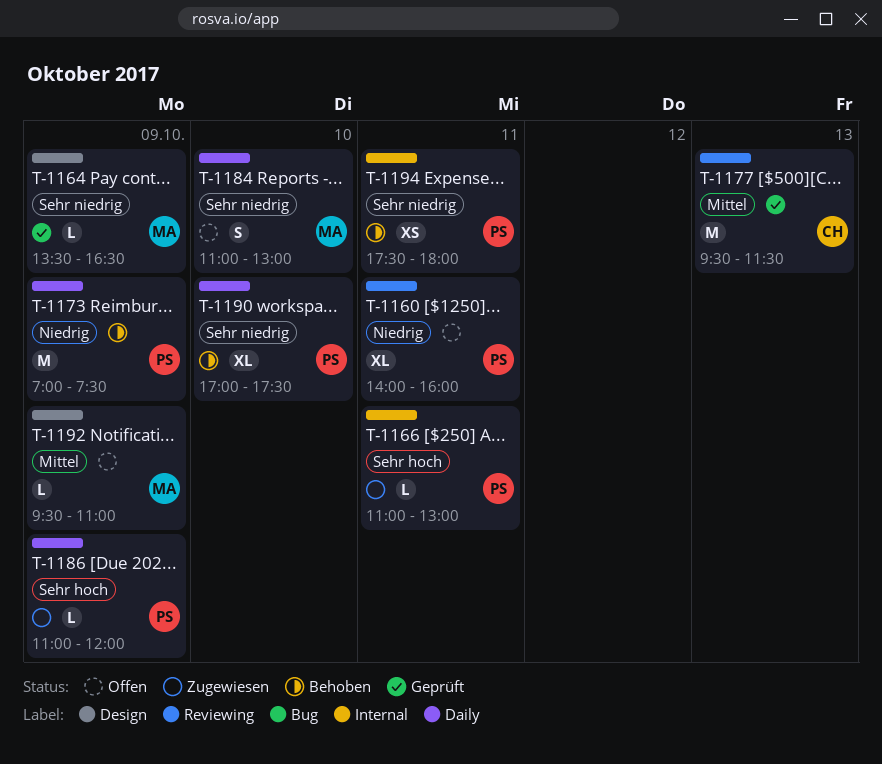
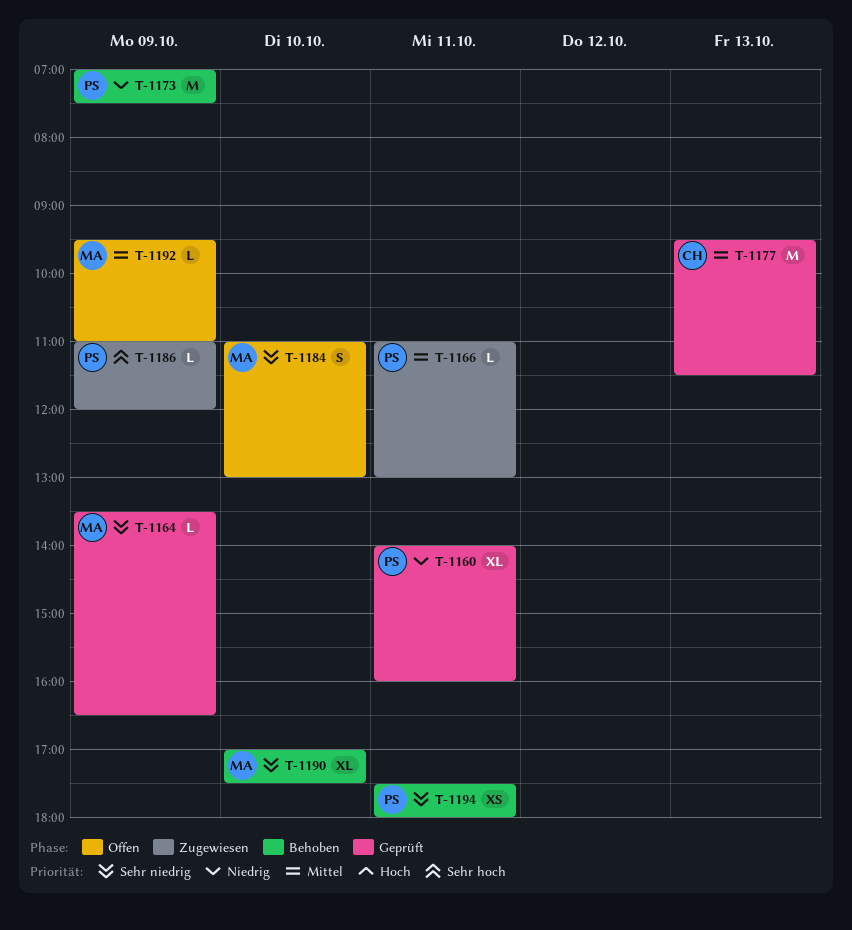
T-1160, status: Offen -> Geprüft
T-1166, priority: Sehr hoch -> Mittel
T-1190, owner: PS -> MA

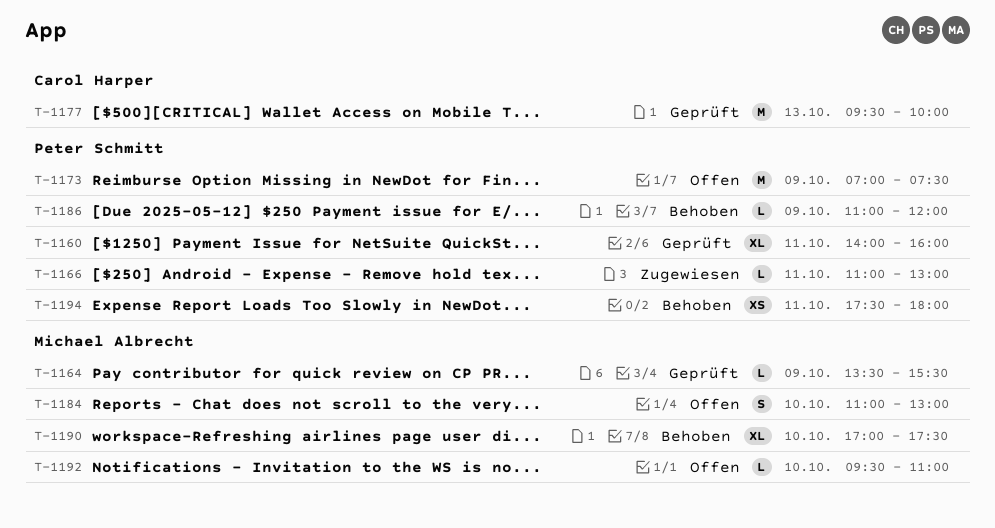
T-1164, ends: 16:30 -> 15:30
T-1173, status: Behoben -> Offen
T-1177, ends: 11:30 -> 10:00
T-1186, status: Zugewiesen -> Behoben
T-1192, day: Oct 9 -> Oct 10

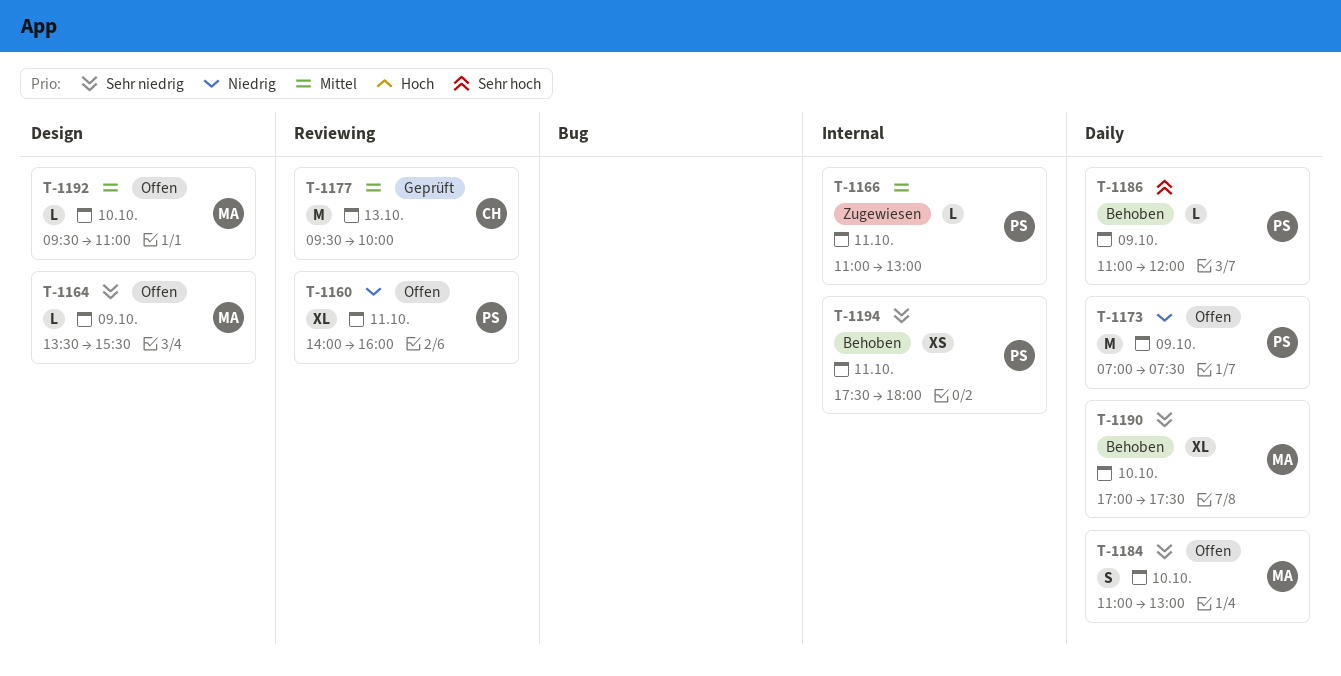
T-1160, status: Geprüft -> Offen
T-1164, status: Geprüft -> Offen

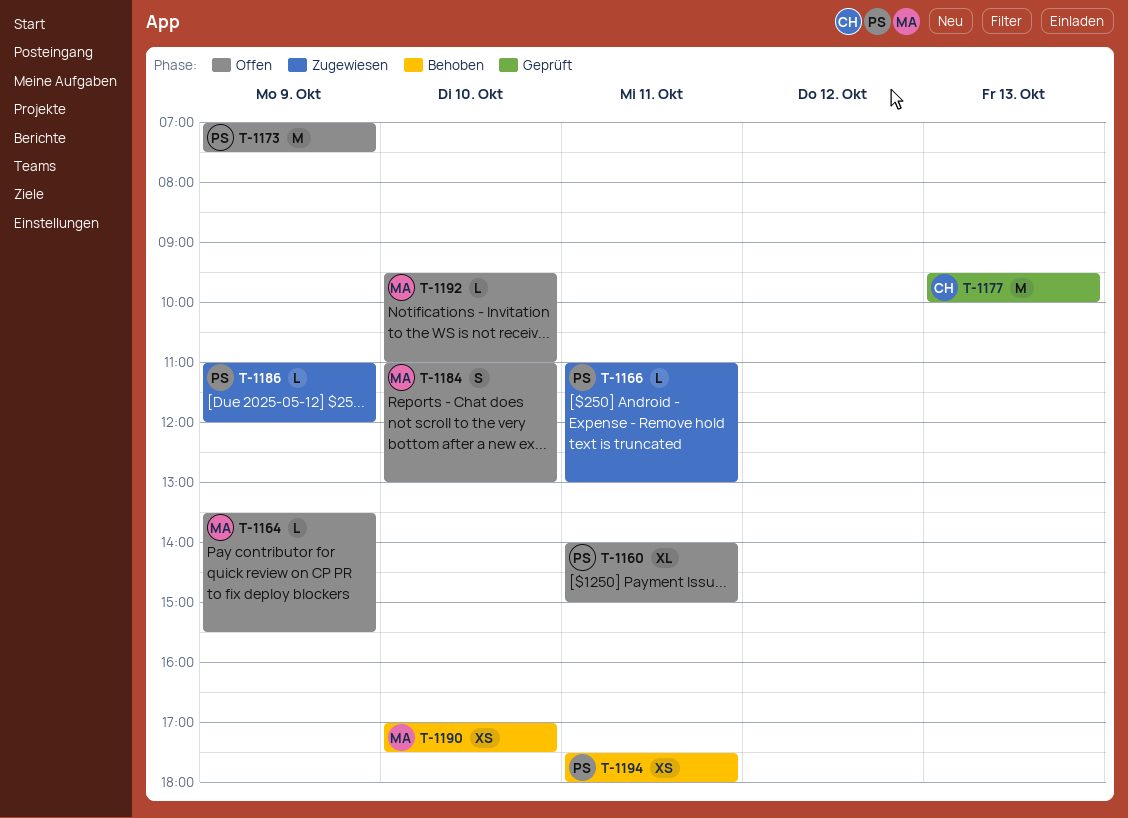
T-1160, ends: 16:00 -> 15:00
T-1186, status: Behoben -> Zugewiesen
T-1190, estimate: XL -> XS

